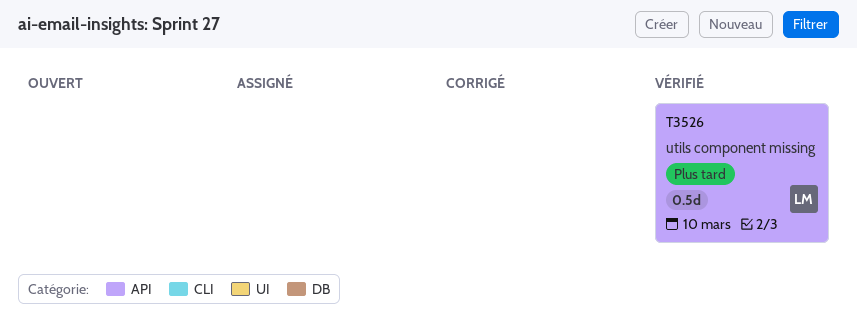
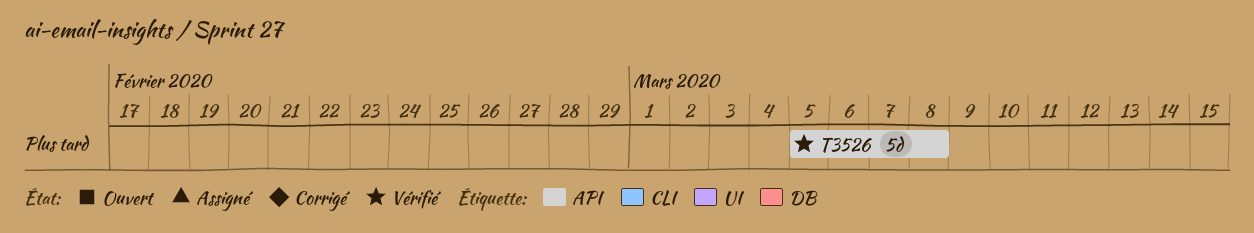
T3526, estimate: 0.5d -> 5d
T3526, due: Mar 10 -> Mar 8

